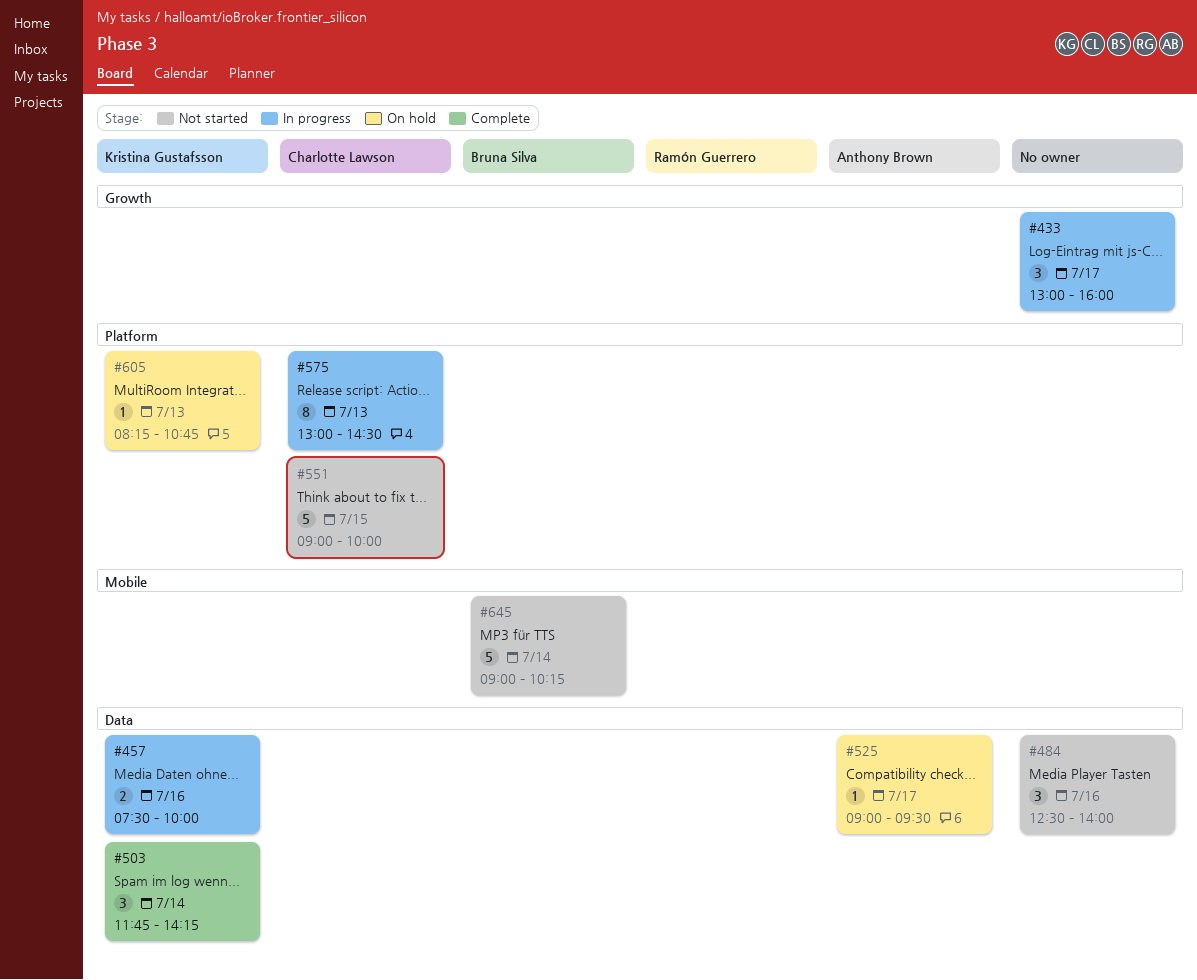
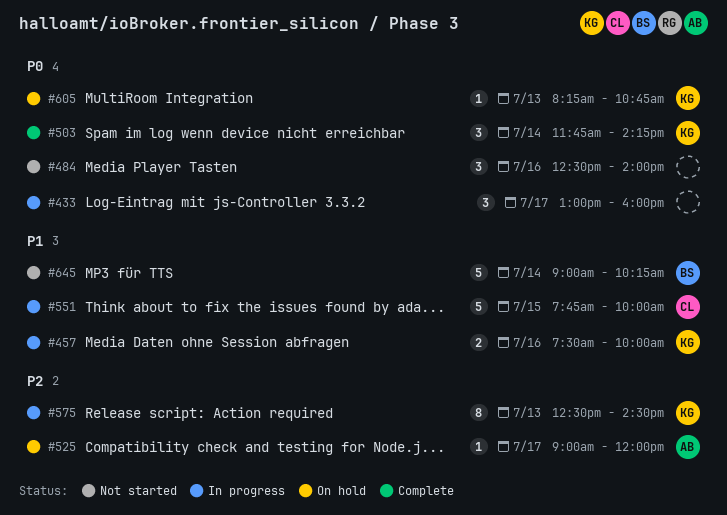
#525, ends: 09:30 -> 12:00
#551, status: Not started -> In progress
#551, begins: 09:00 -> 07:45
#575, owner: Charlotte Lawson -> Kristina Gustafsson
#575, begins: 13:00 -> 12:30

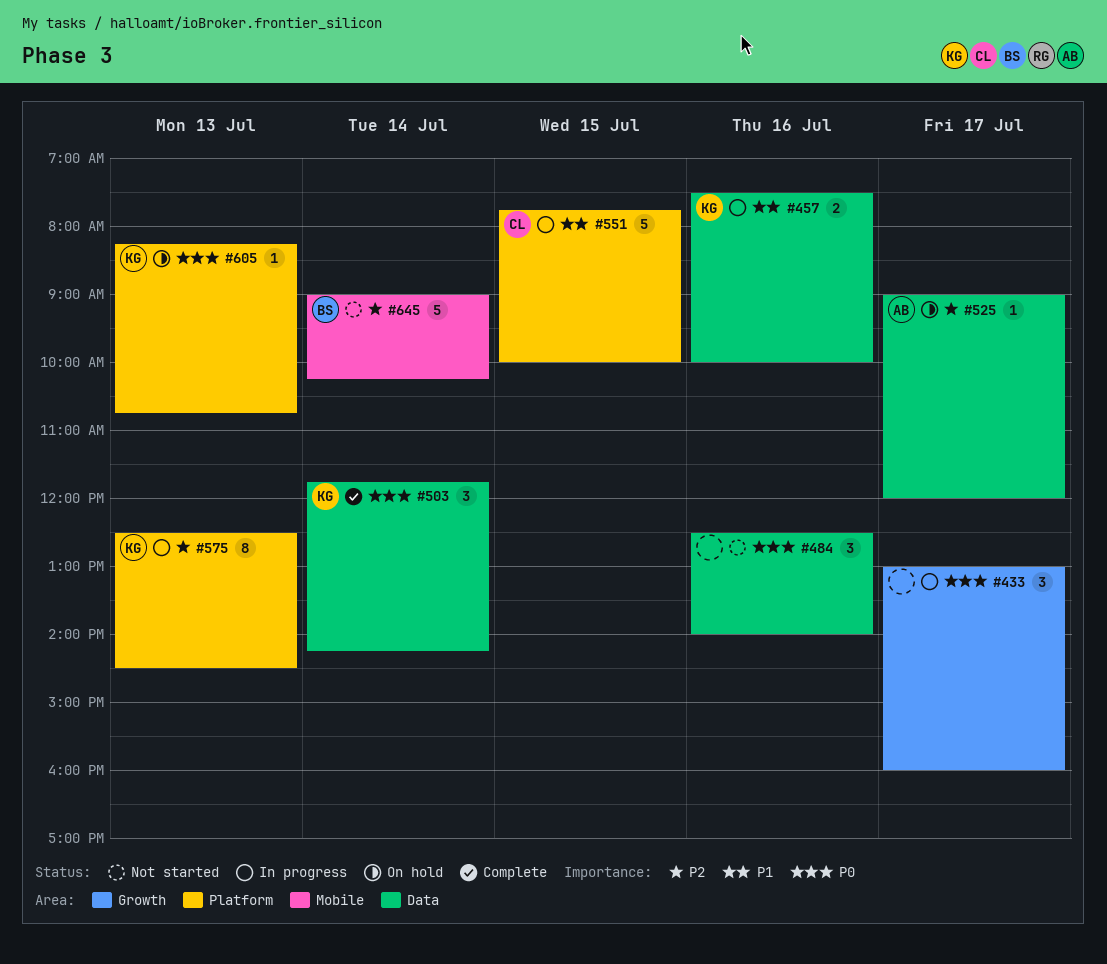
#645, priority: P1 -> P2

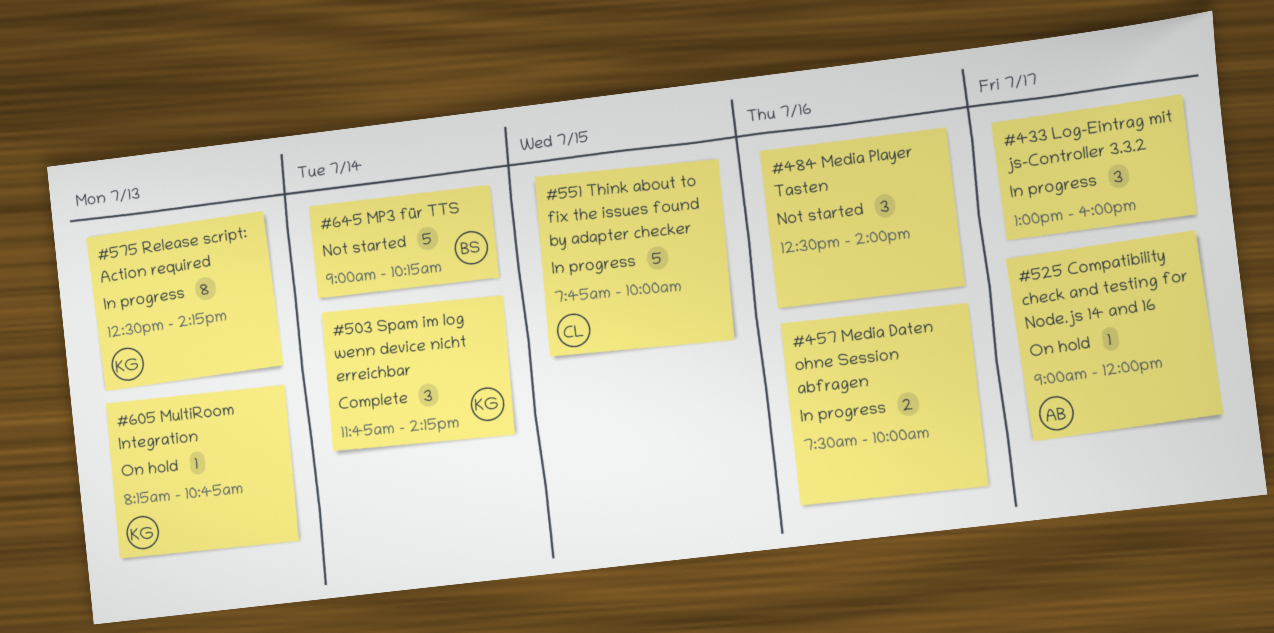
#457, owner: KG -> none
#575, ends: 14:30 -> 14:15

